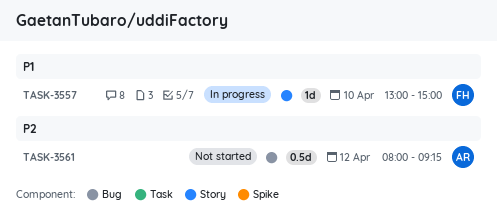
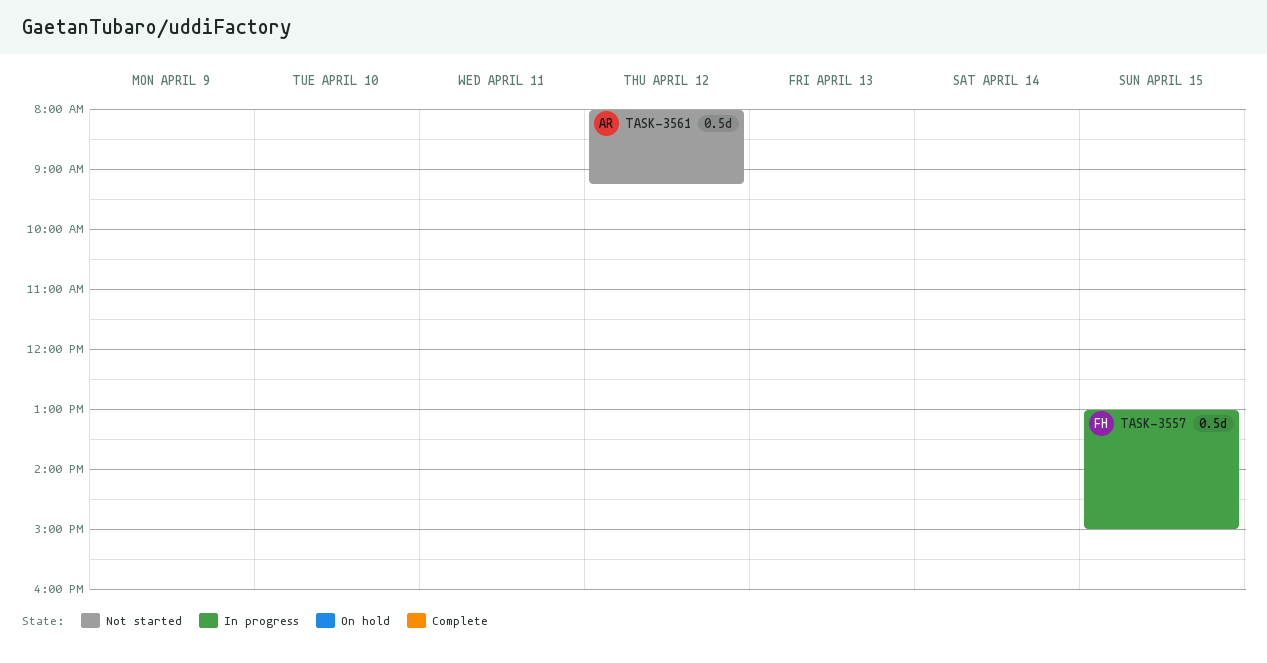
TASK-3557, estimate: 1d -> 0.5d
TASK-3557, day: Apr 10 -> Apr 15

